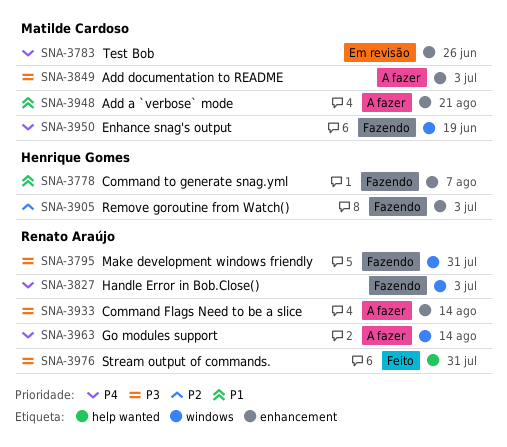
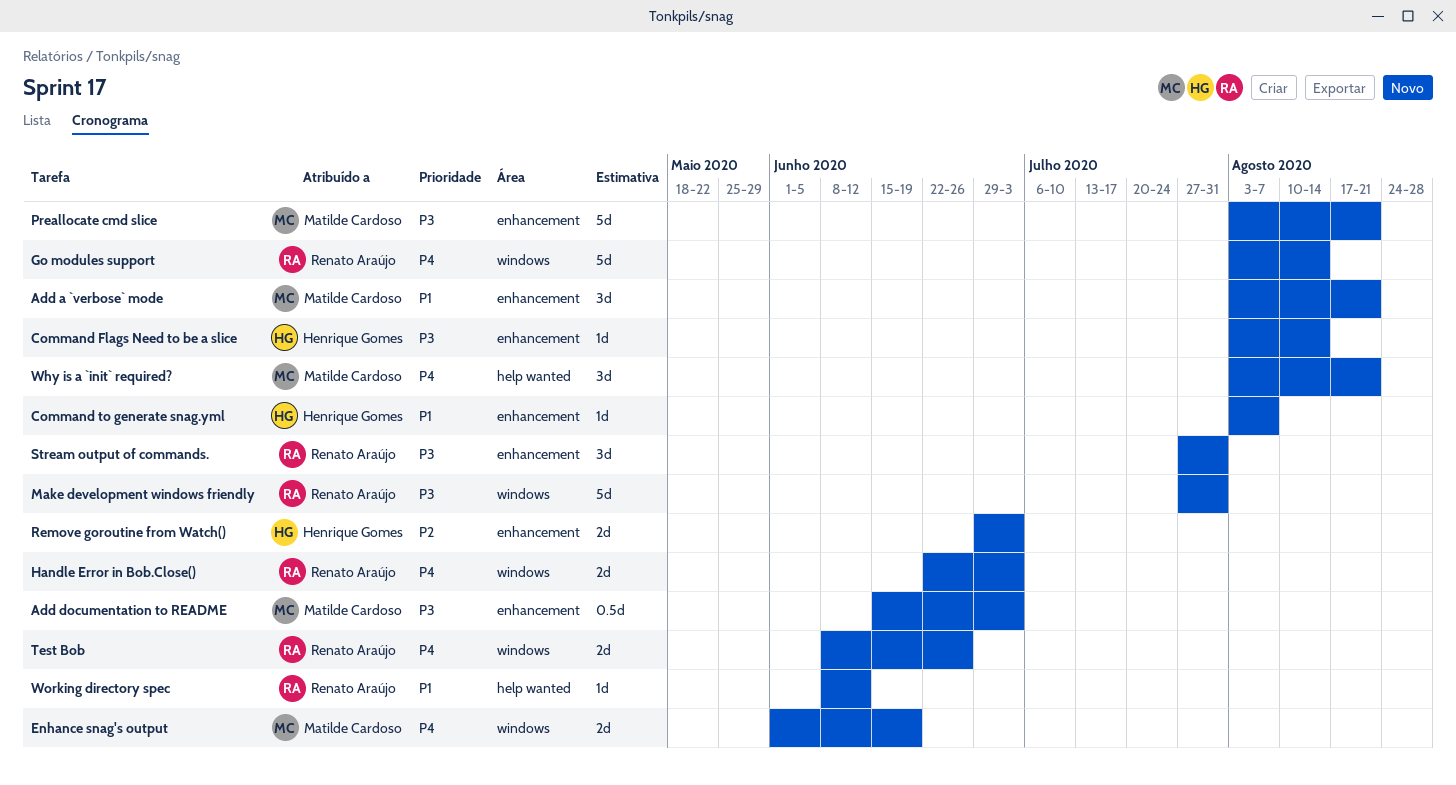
Command Flags Need to be a slice, owner: Renato Araújo -> Henrique Gomes
Preallocate cmd slice: none -> present
Stream output of commands., label: help wanted -> enhancement
Test Bob, owner: Matilde Cardoso -> Renato Araújo
Test Bob, label: enhancement -> windows
Why is a `init` required?: none -> present
Working directory spec: none -> present

